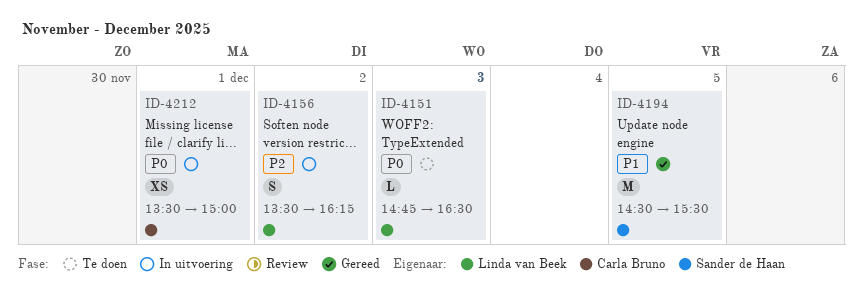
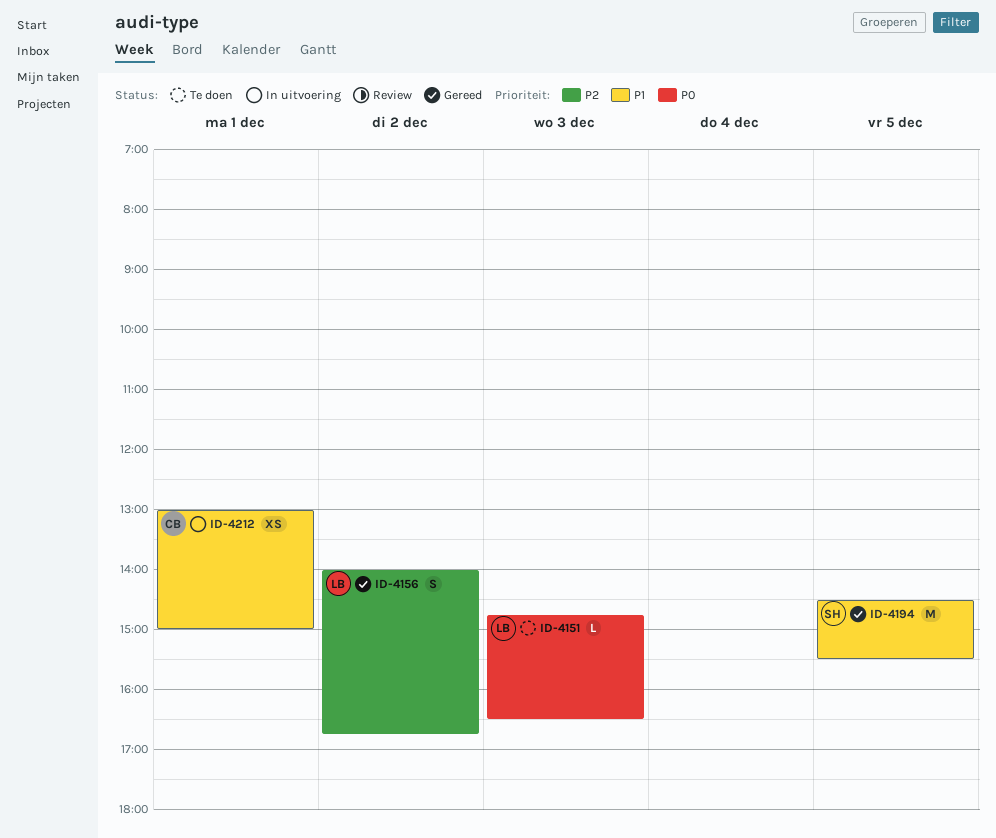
ID-4156, status: In uitvoering -> Gereed
ID-4156, begins: 13:30 -> 14:00
ID-4156, ends: 16:15 -> 16:45
ID-4212, priority: P0 -> P1
ID-4212, begins: 13:30 -> 13:00

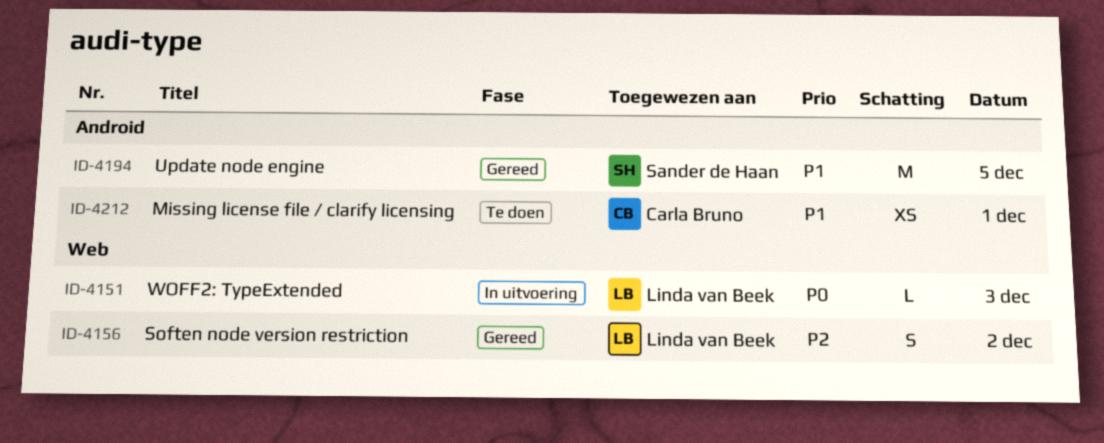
ID-4151, status: Te doen -> In uitvoering
ID-4212, status: In uitvoering -> Te doen

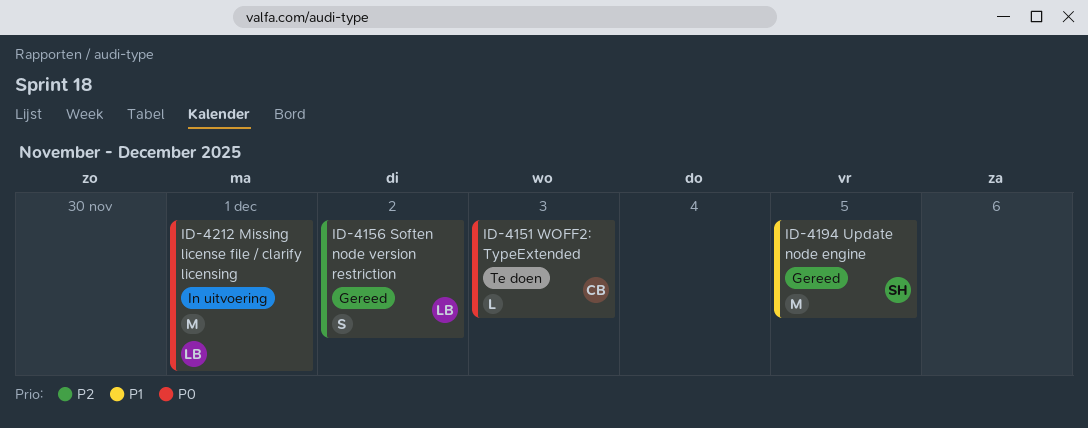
ID-4151, status: In uitvoering -> Te doen
ID-4151, owner: Linda van Beek -> Carla Bruno
ID-4212, status: Te doen -> In uitvoering
ID-4212, owner: Carla Bruno -> Linda van Beek
ID-4212, priority: P1 -> P0
ID-4212, estimate: XS -> M

